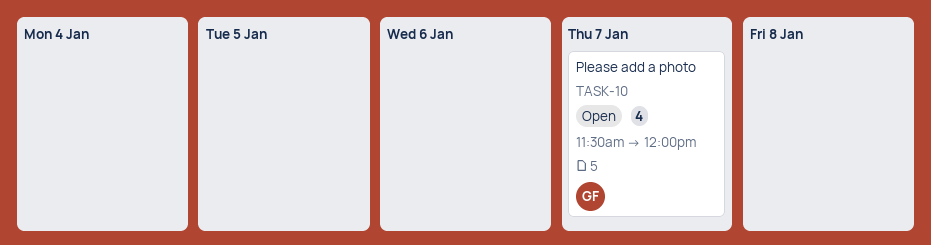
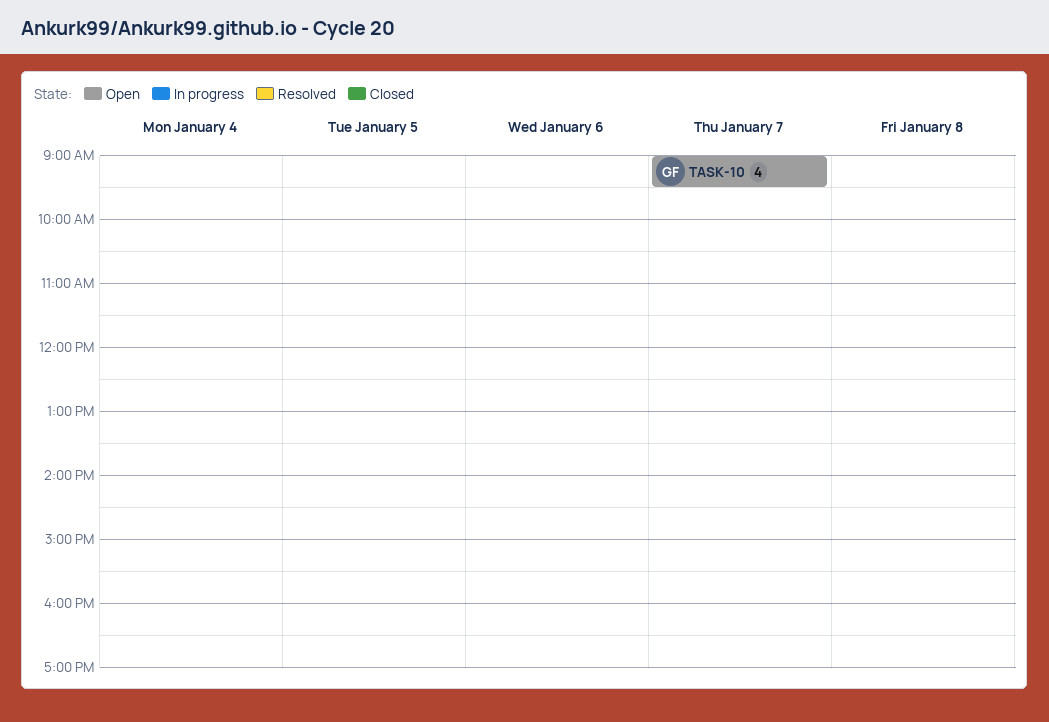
TASK-10, begins: 11:30 -> 09:00
TASK-10, ends: 12:00 -> 09:30

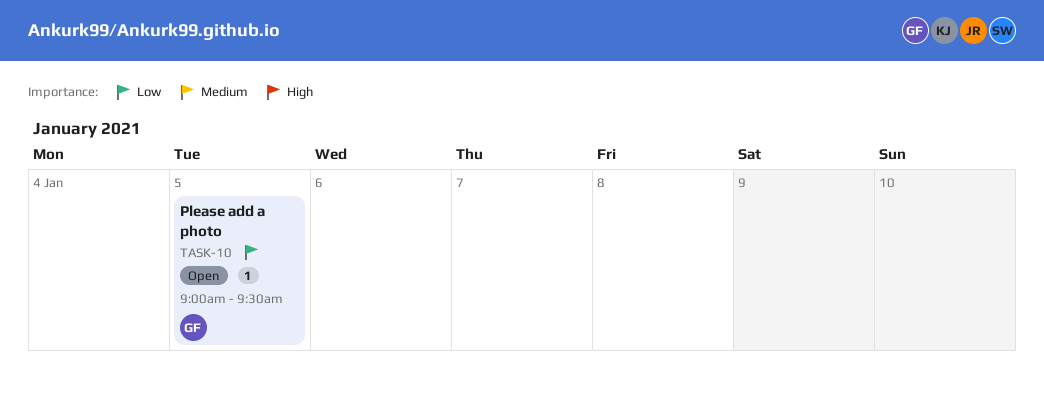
TASK-10, estimate: 4 -> 1
TASK-10, day: Jan 7 -> Jan 5

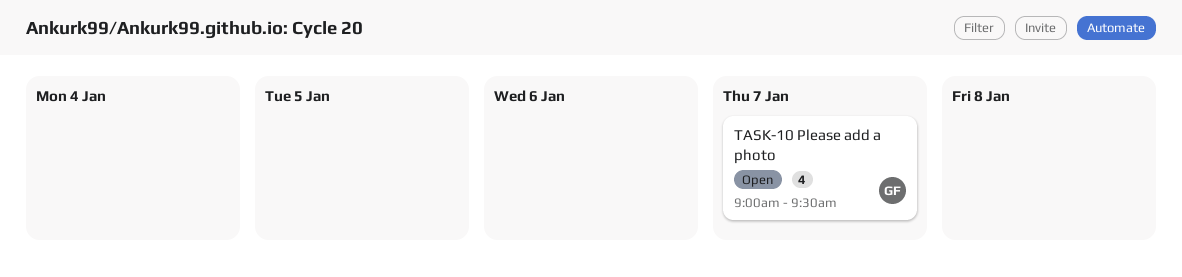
TASK-10, estimate: 1 -> 4
TASK-10, day: Jan 5 -> Jan 7

